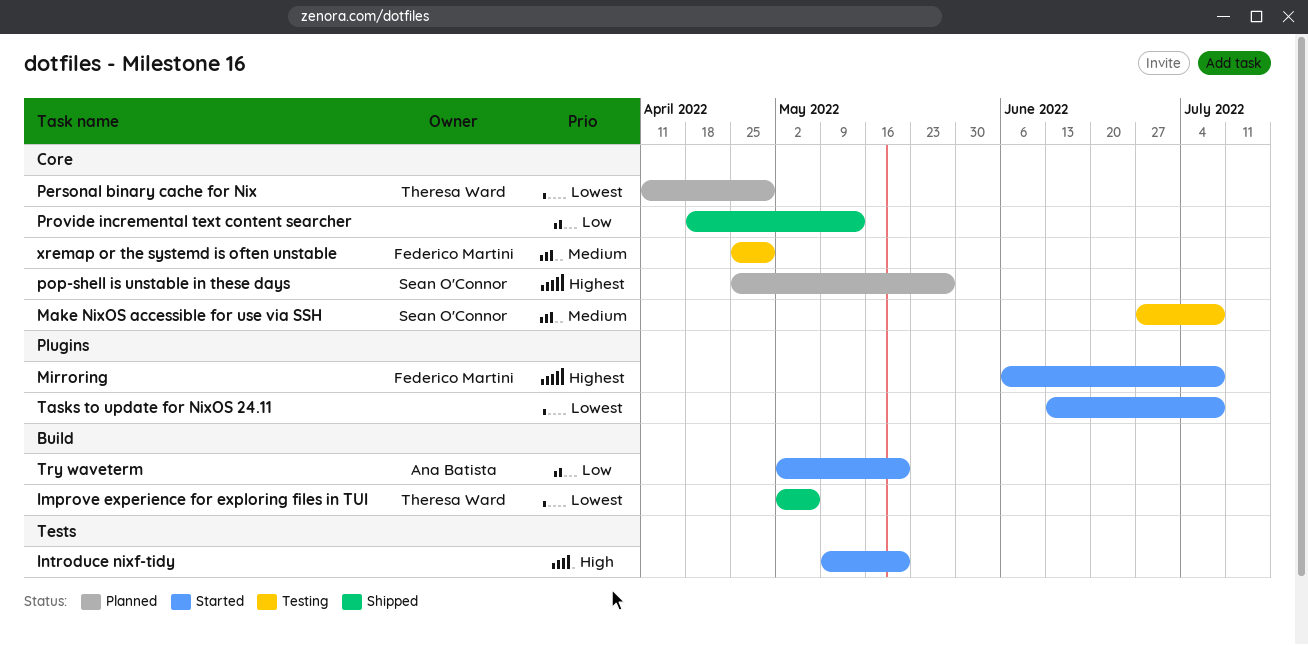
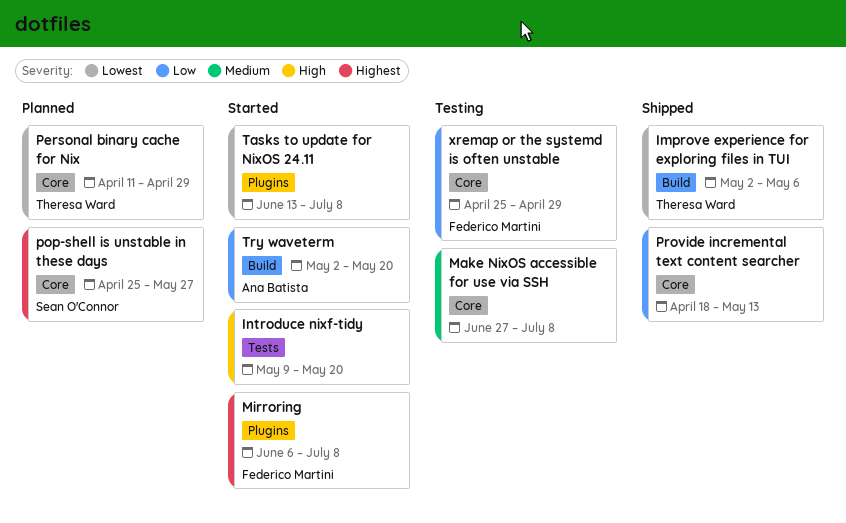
Make NixOS accessible for use via SSH, owner: Sean O'Connor -> none
xremap or the systemd is often unstable, priority: Medium -> Low

